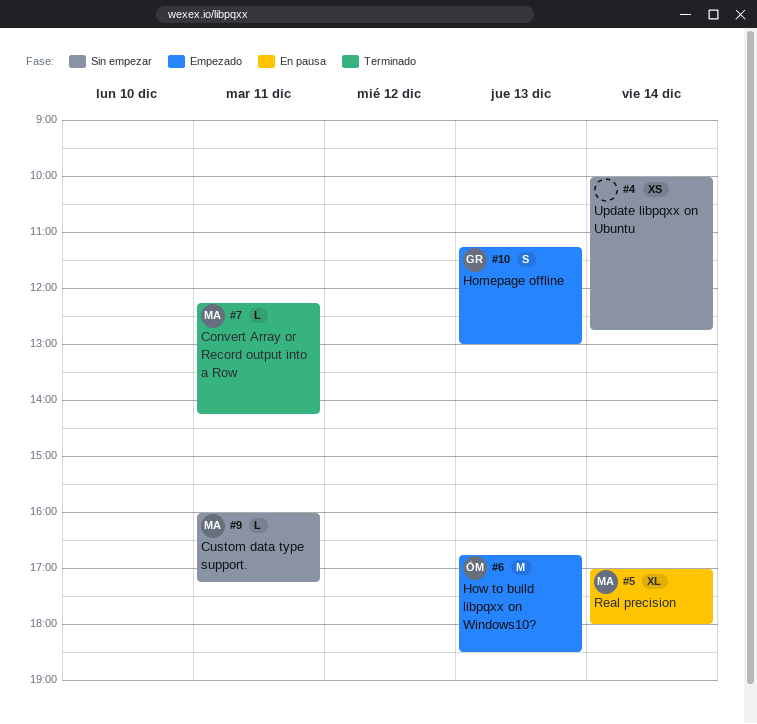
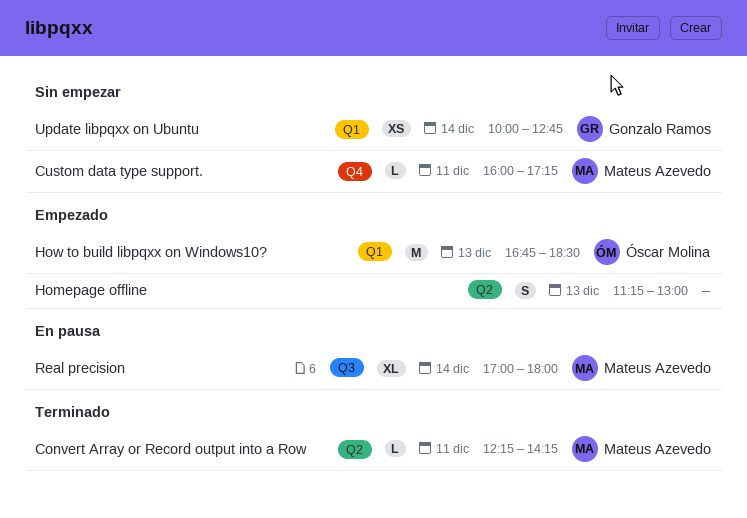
Homepage offline, owner: Gonzalo Ramos -> none
Update libpqxx on Ubuntu, owner: none -> Gonzalo Ramos

